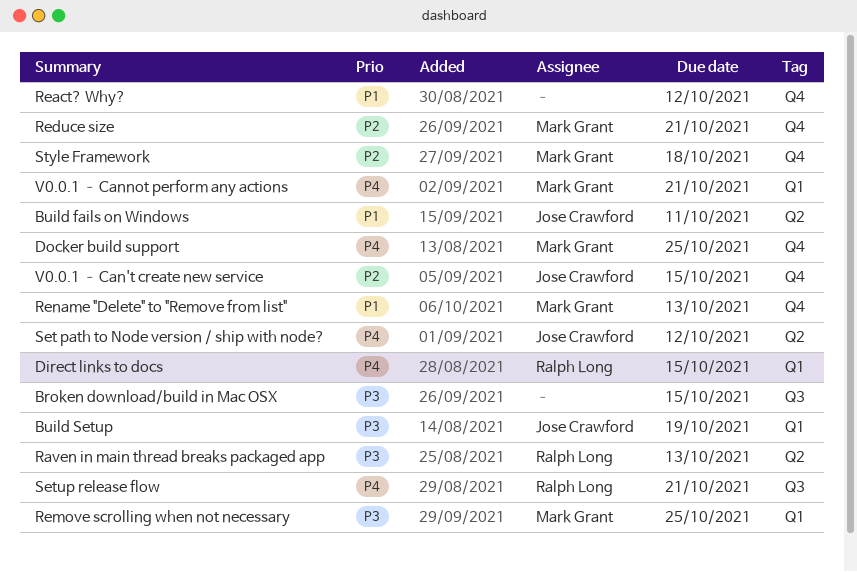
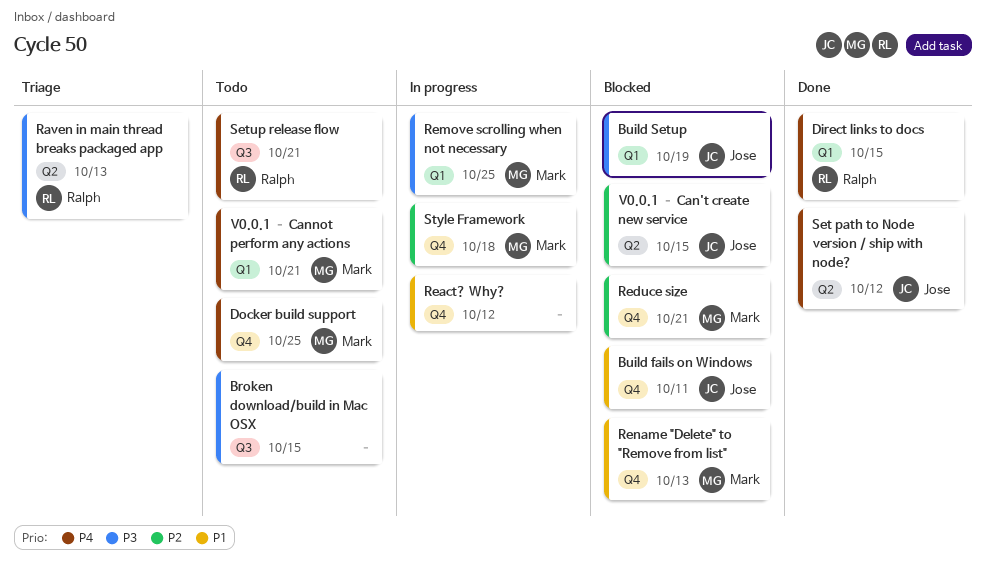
Build fails on Windows, label: Q2 -> Q4
V0.0.1 – Can't create new service, label: Q4 -> Q2

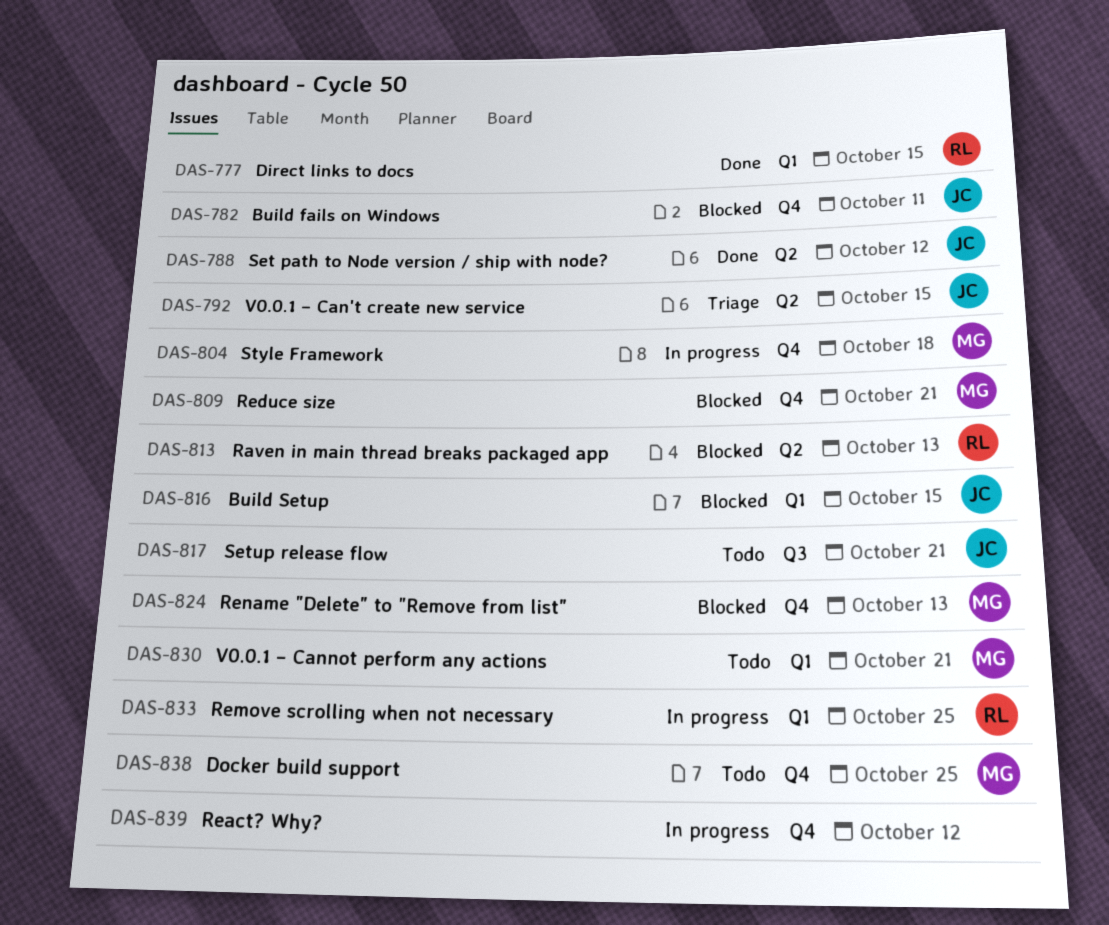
Broken download/build in Mac OSX: present -> none
Build Setup, due: Oct 19 -> Oct 15
Raven in main thread breaks packaged app, status: Triage -> Blocked
Remove scrolling when not necessary, owner: Mark -> Ralph
Setup release flow, owner: Ralph -> Jose
V0.0.1 – Can't create new service, status: Blocked -> Triage

